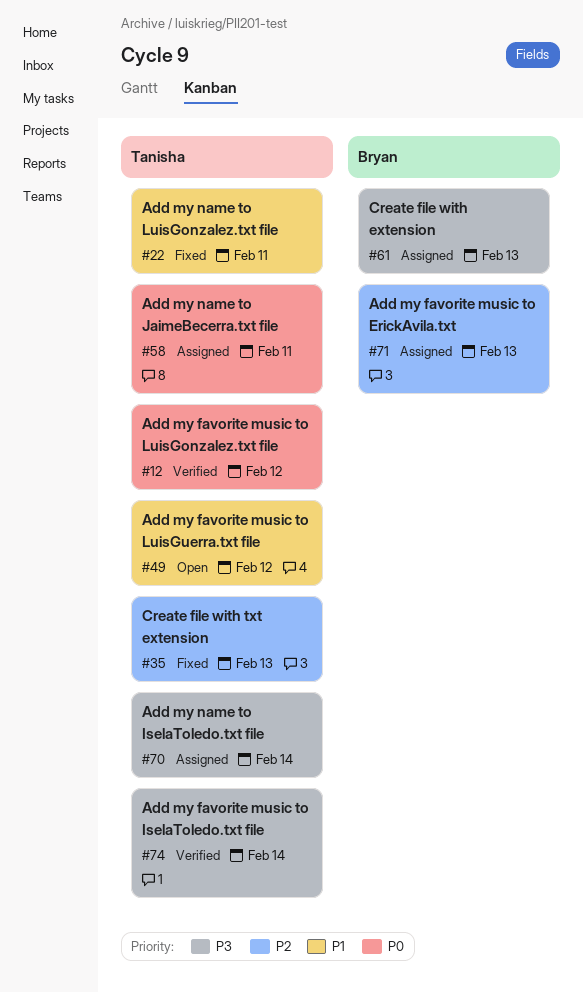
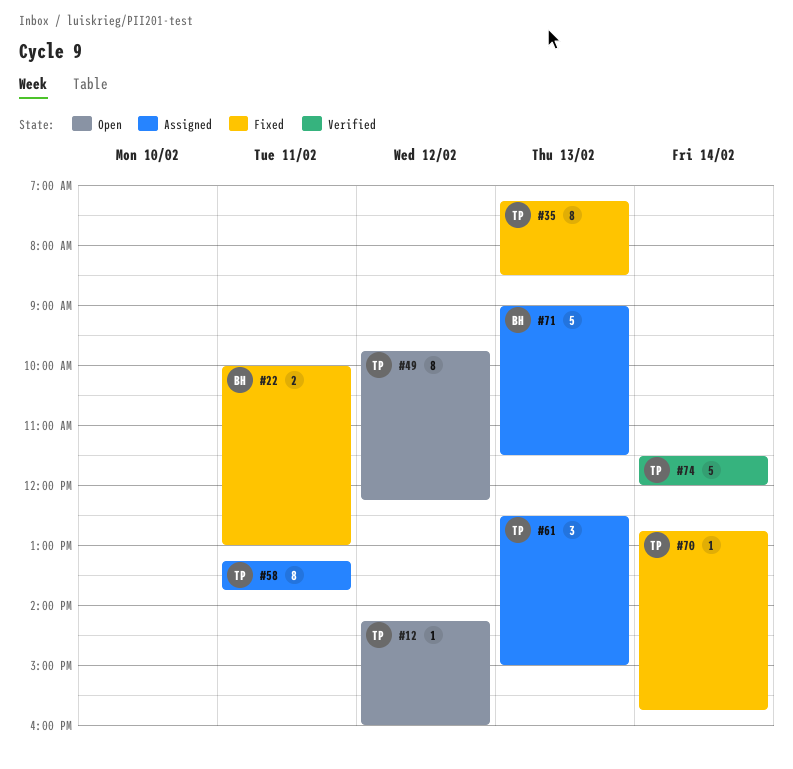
#12, status: Verified -> Open
#22, owner: Tanisha -> Bryan
#61, owner: Bryan -> Tanisha
#70, status: Assigned -> Fixed

